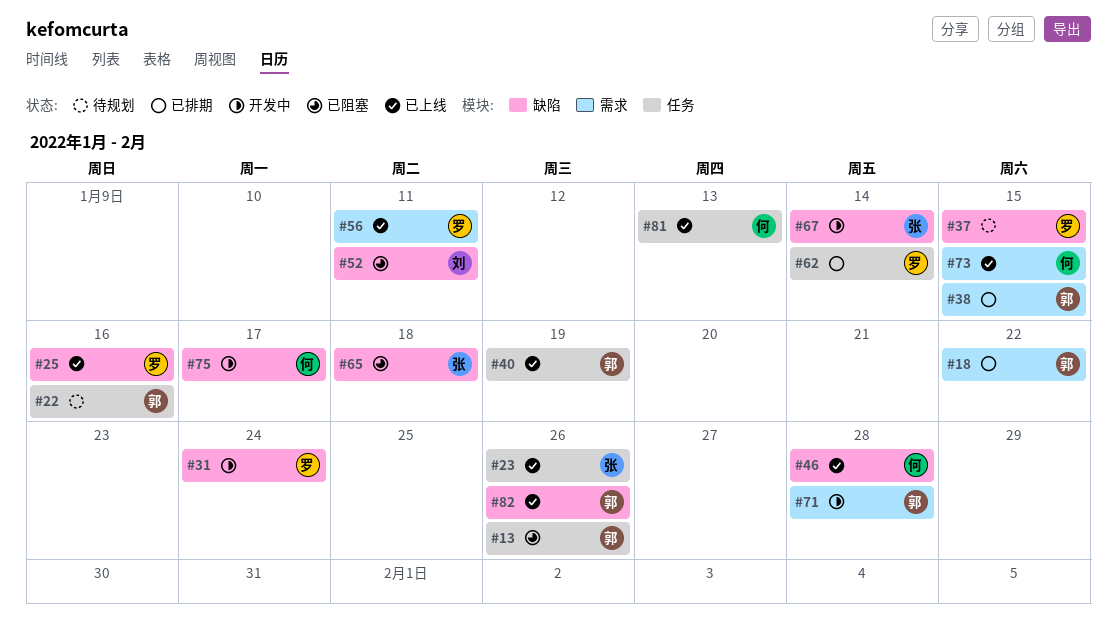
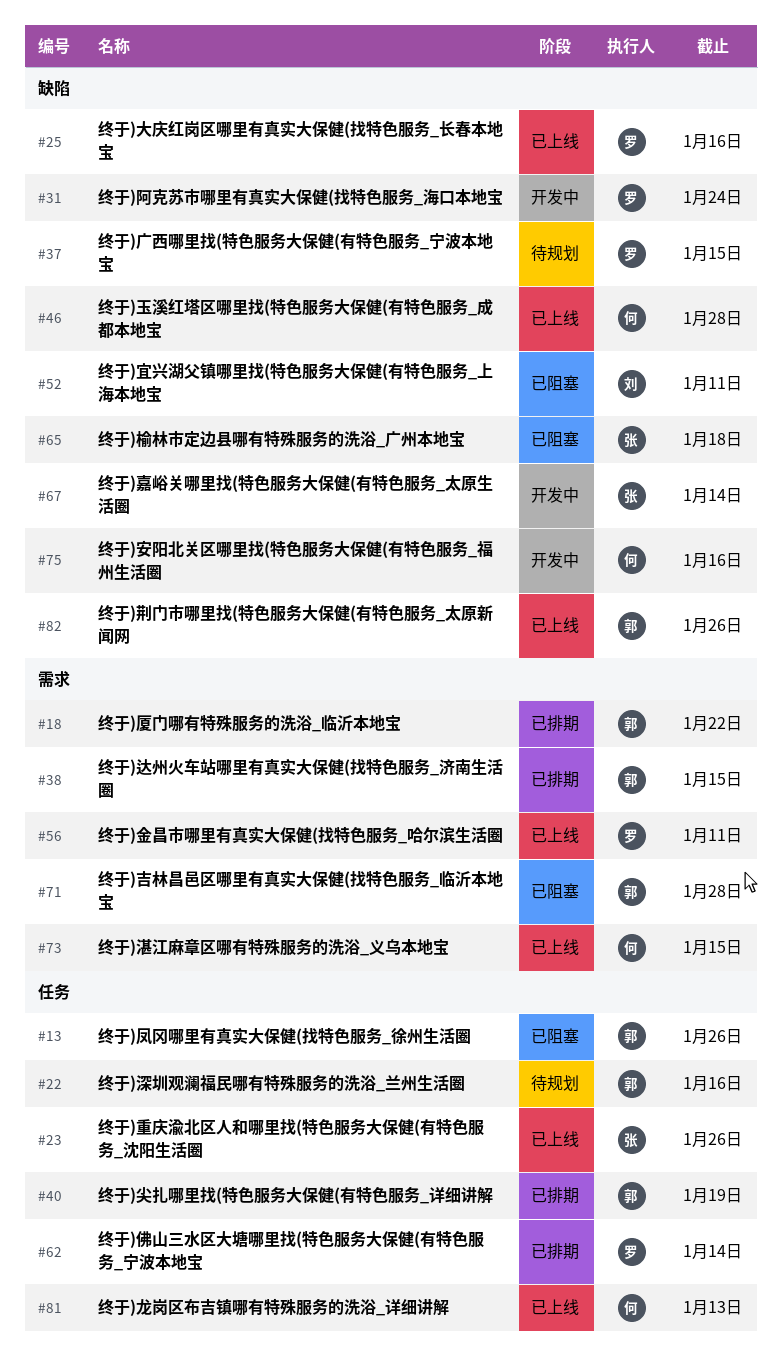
#40, status: 已上线 -> 已排期
#71, status: 开发中 -> 已阻塞
#75, due: Jan 17 -> Jan 16

